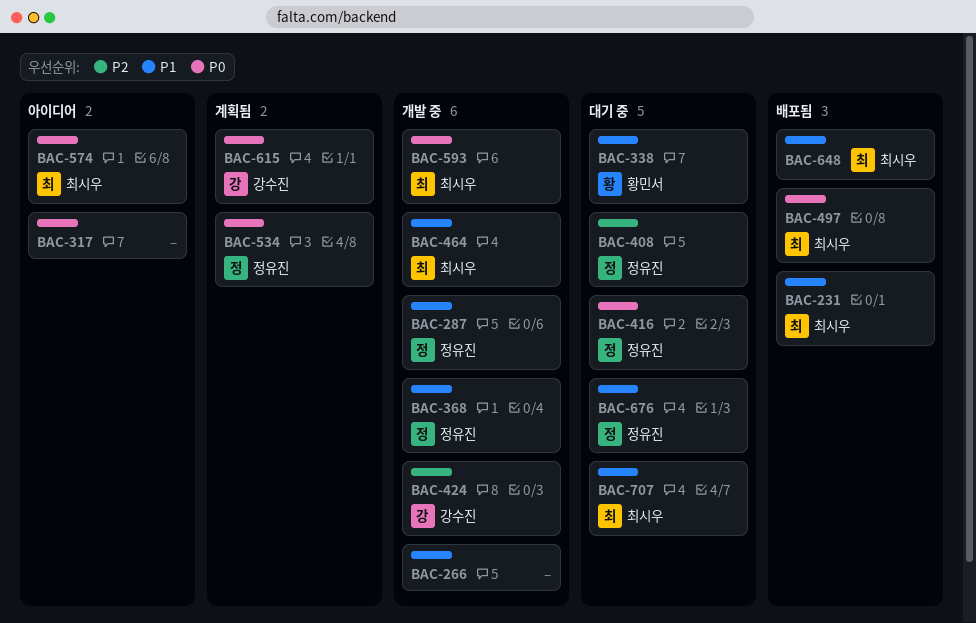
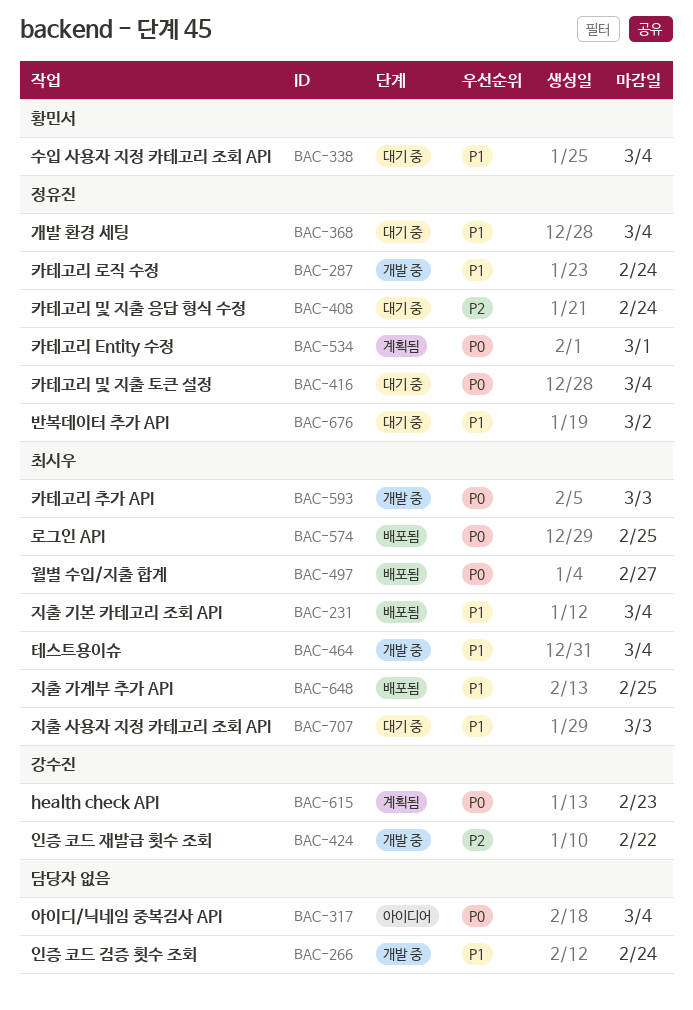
BAC-368, status: 개발 중 -> 대기 중
BAC-574, status: 아이디어 -> 배포됨

